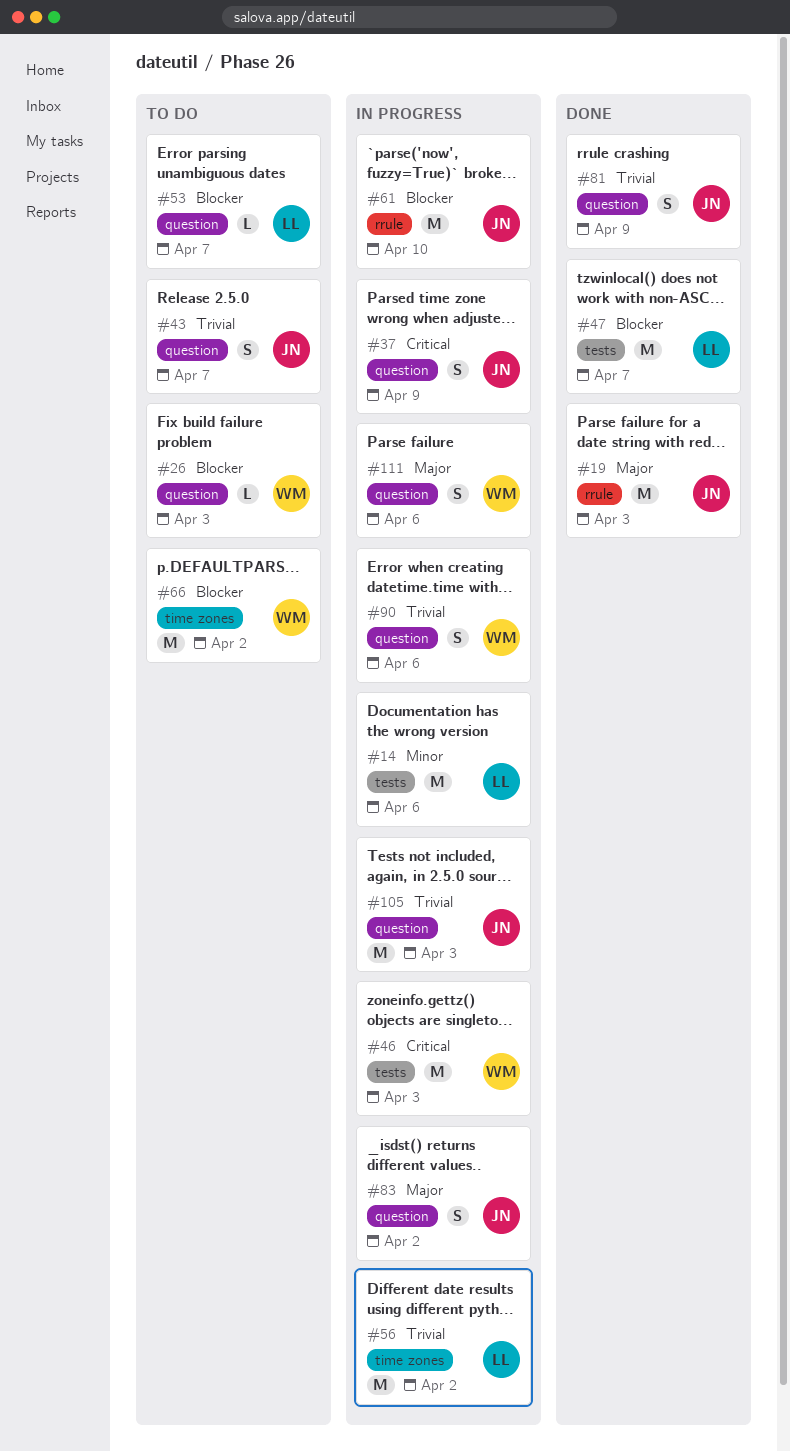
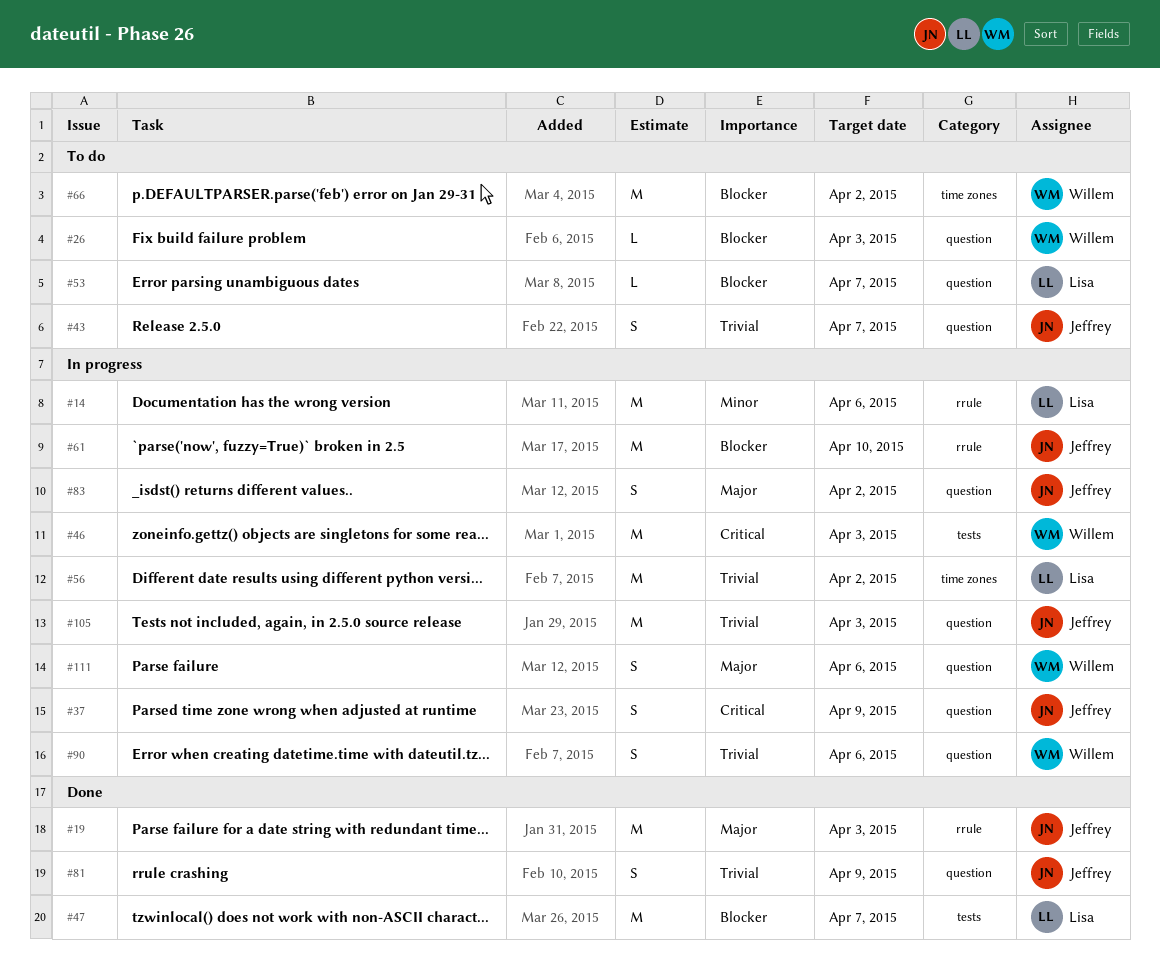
#14, label: tests -> rrule

